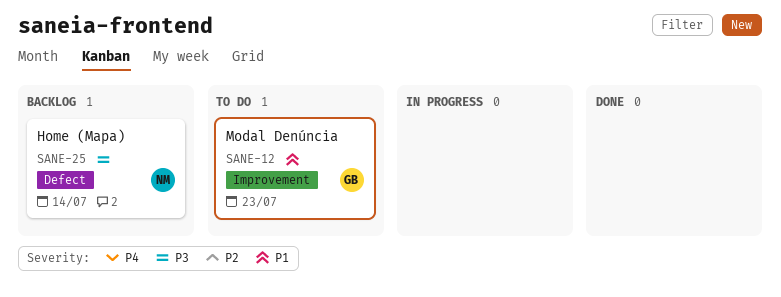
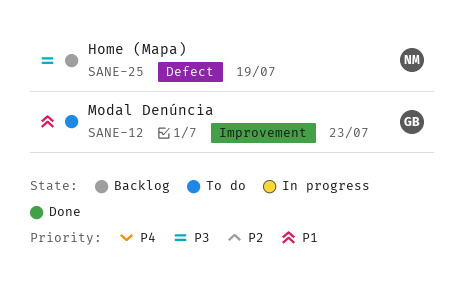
SANE-25, due: Jul 14 -> Jul 19

